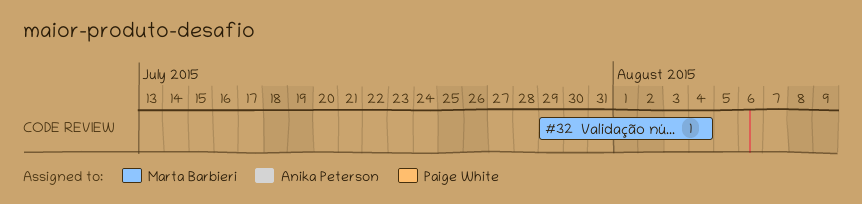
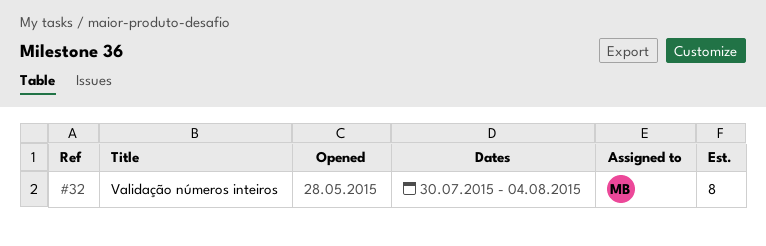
#32, estimate: 1 -> 8
#32, start: Jul 29 -> Jul 30

